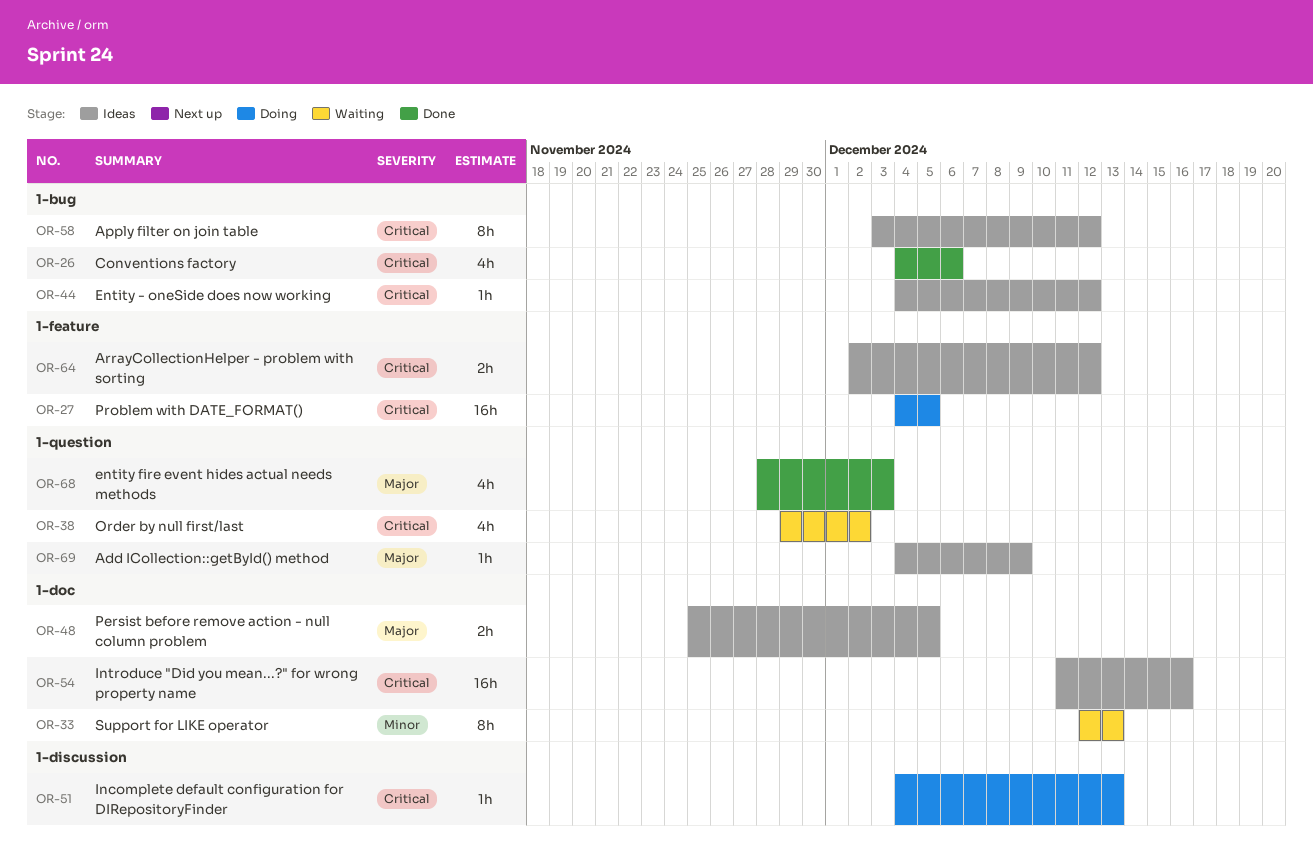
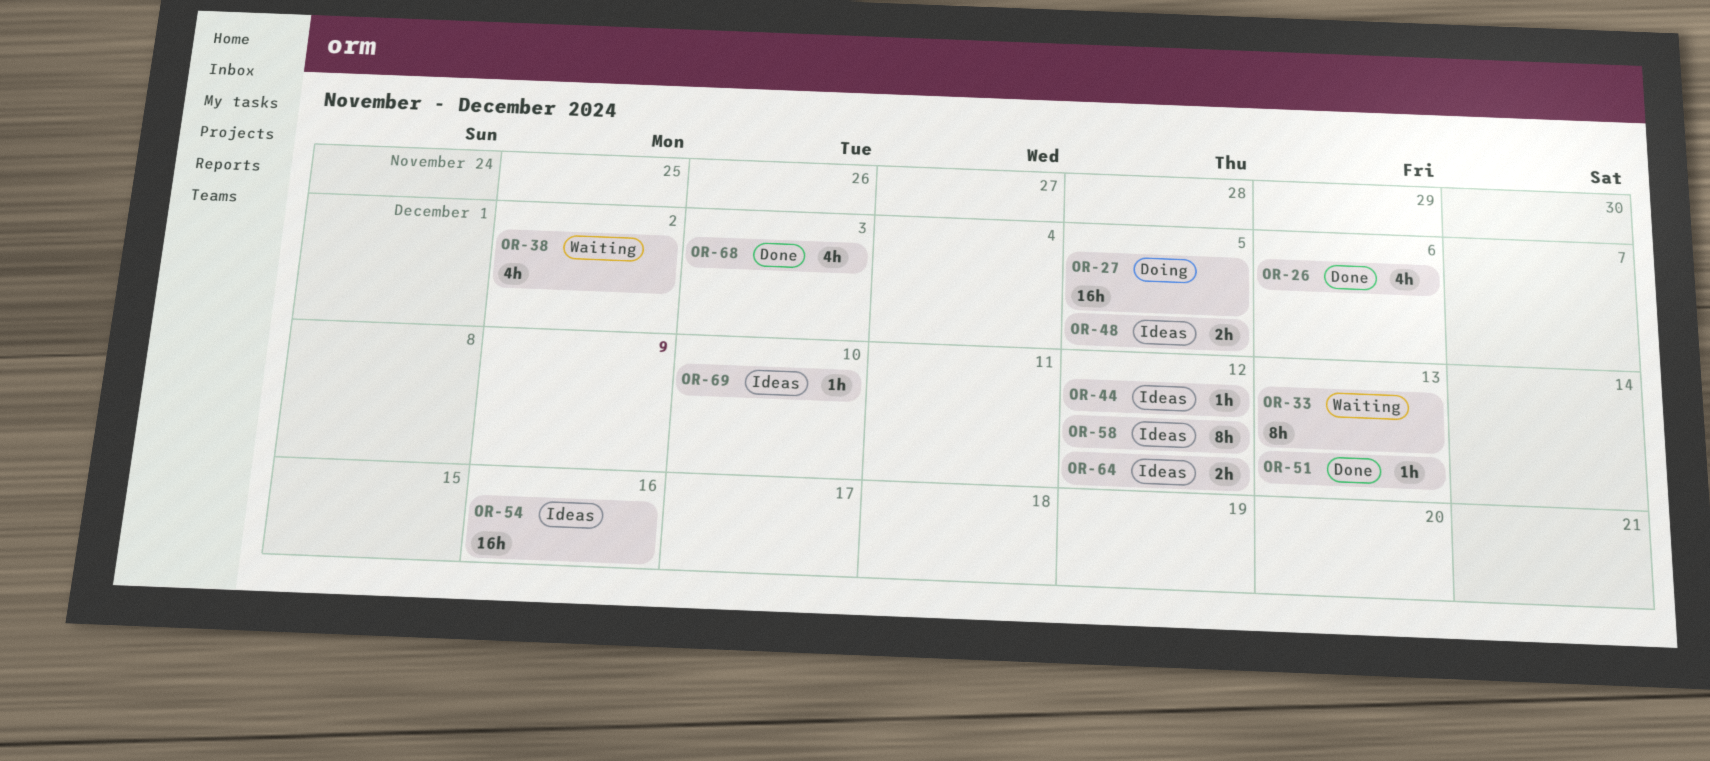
OR-51, status: Doing -> Done
OR-69, due: Dec 9 -> Dec 10

